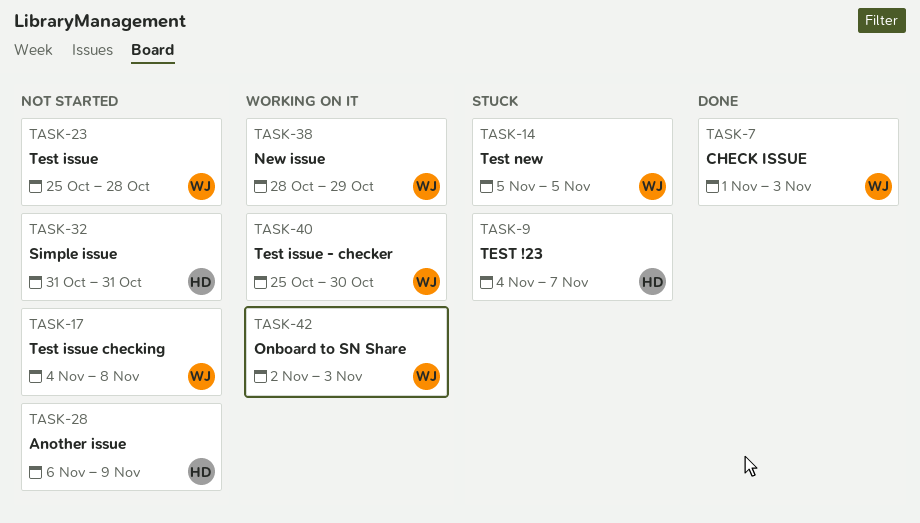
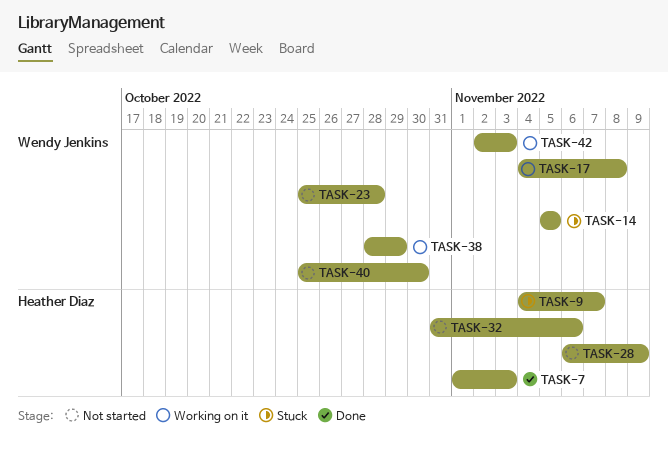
TASK-7, owner: Wendy Jenkins -> Heather Diaz
TASK-17, status: Not started -> Working on it
TASK-32, due: Oct 31 -> Nov 6
TASK-40, status: Working on it -> Not started

